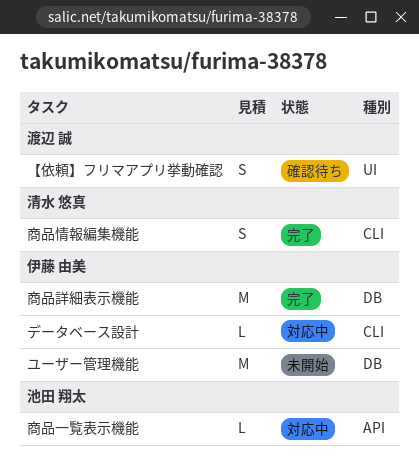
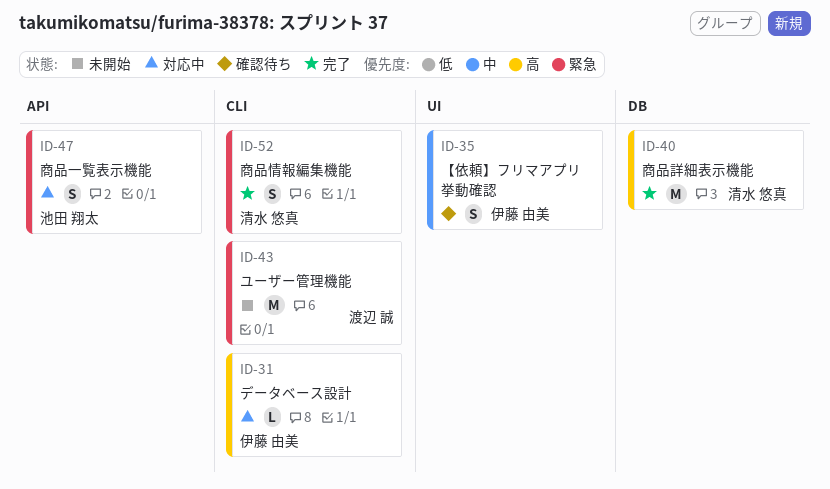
【依頼】フリマアプリ挙動確認, owner: 渡辺 誠 -> 伊藤 由美
ユーザー管理機能, owner: 伊藤 由美 -> 渡辺 誠
ユーザー管理機能, label: DB -> CLI
商品一覧表示機能, estimate: L -> S
商品詳細表示機能, owner: 伊藤 由美 -> 清水 悠真

